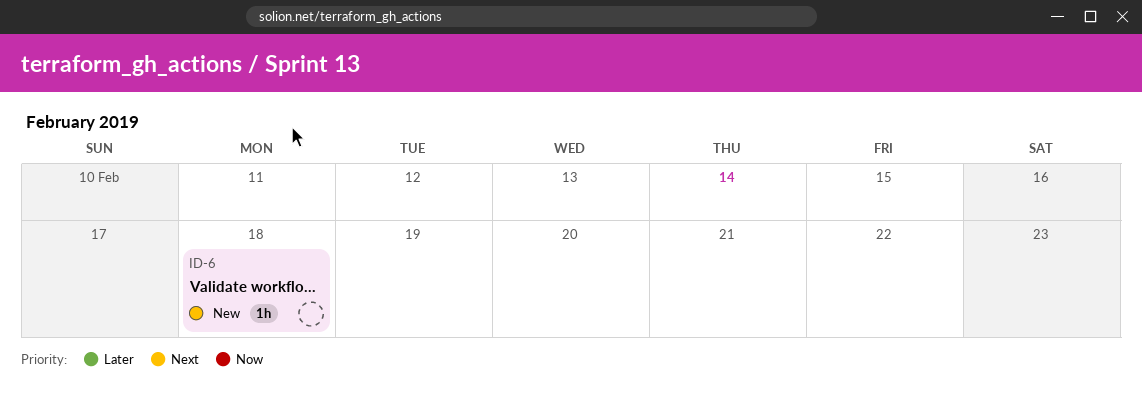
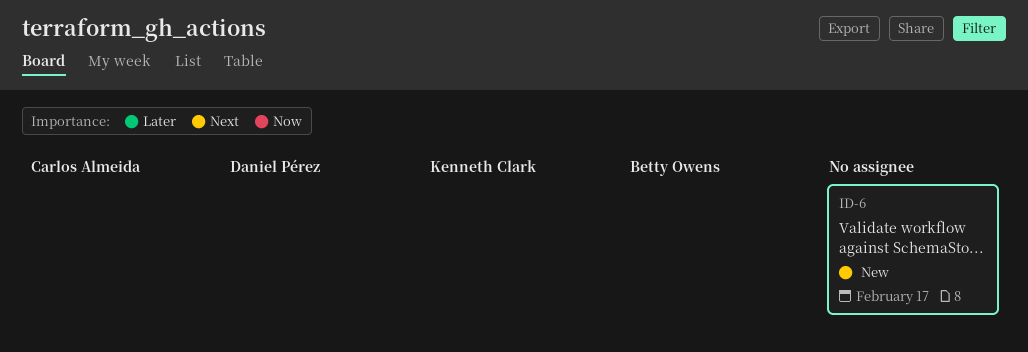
ID-6, due: Feb 18 -> Feb 17

